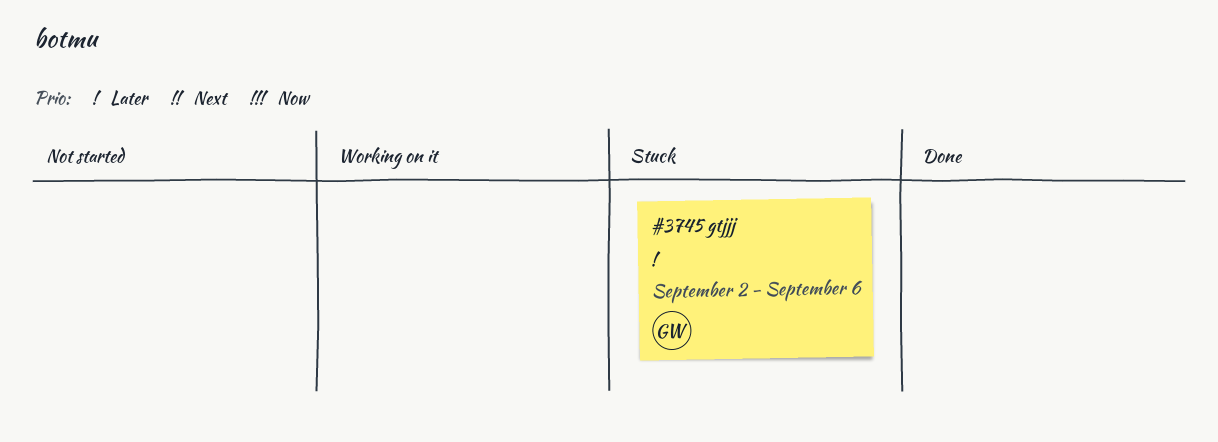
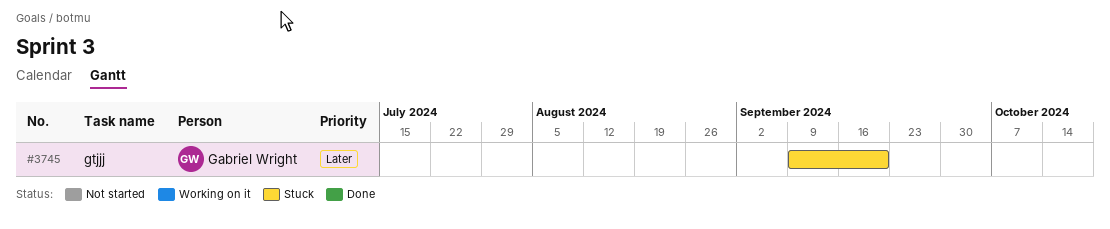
#3745, start: Sep 2 -> Sep 9
#3745, due: Sep 6 -> Sep 20

